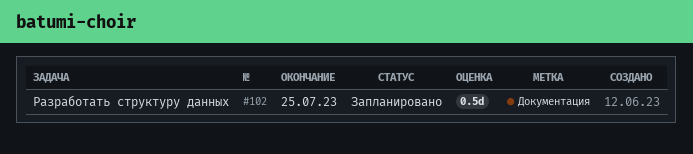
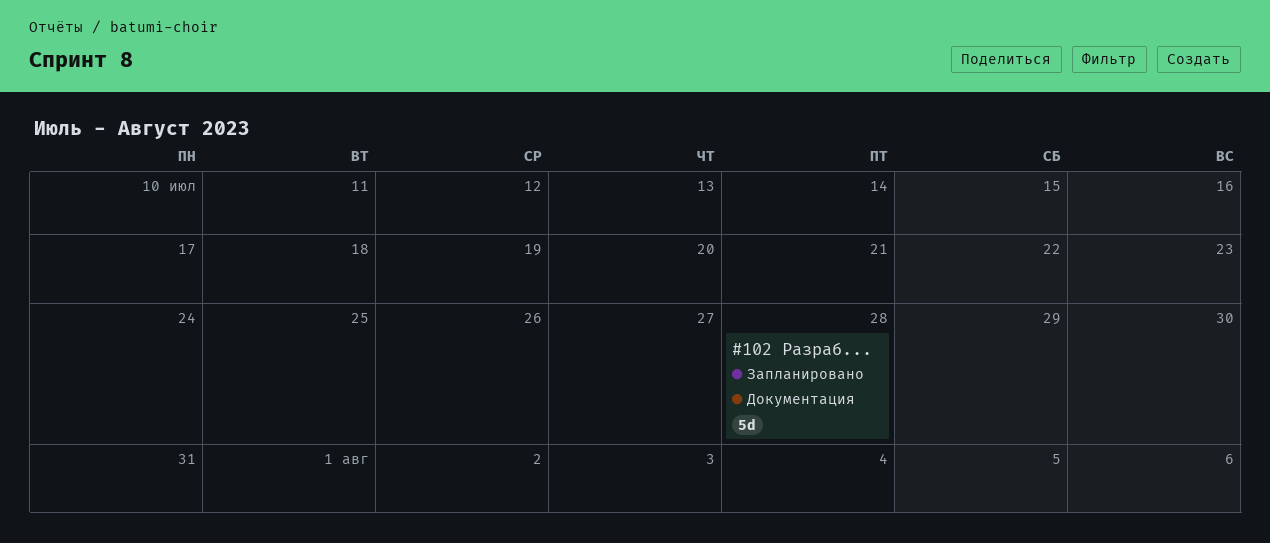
#102, estimate: 0.5d -> 5d
#102, due: Jul 25 -> Jul 28

